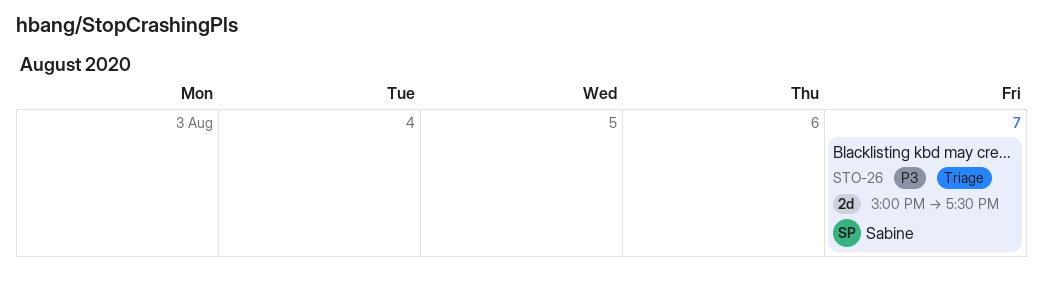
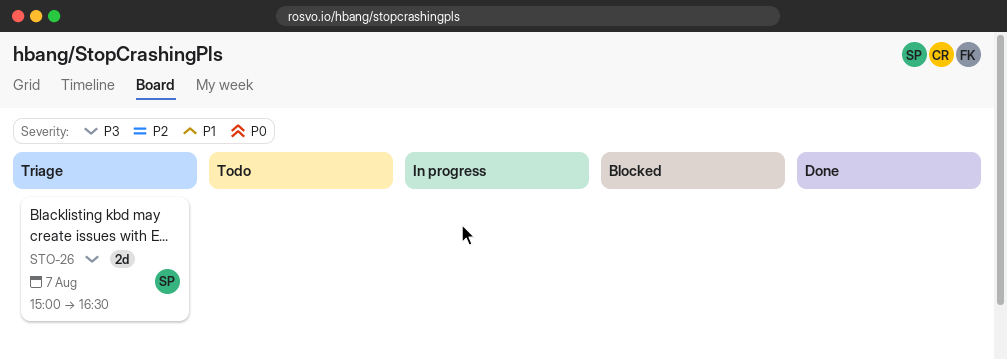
STO-26, ends: 17:30 -> 16:30

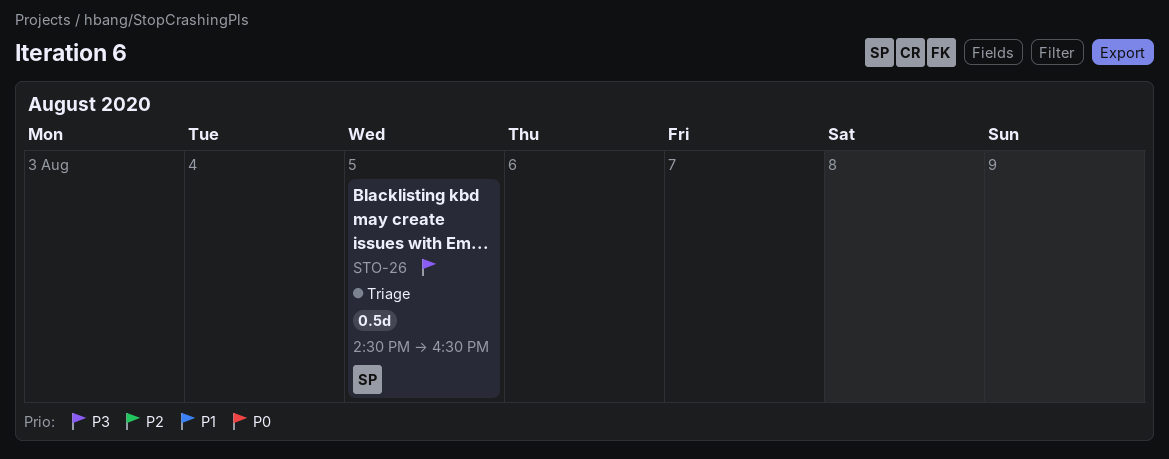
STO-26, estimate: 2d -> 0.5d
STO-26, day: Aug 7 -> Aug 5
STO-26, begins: 15:00 -> 14:30

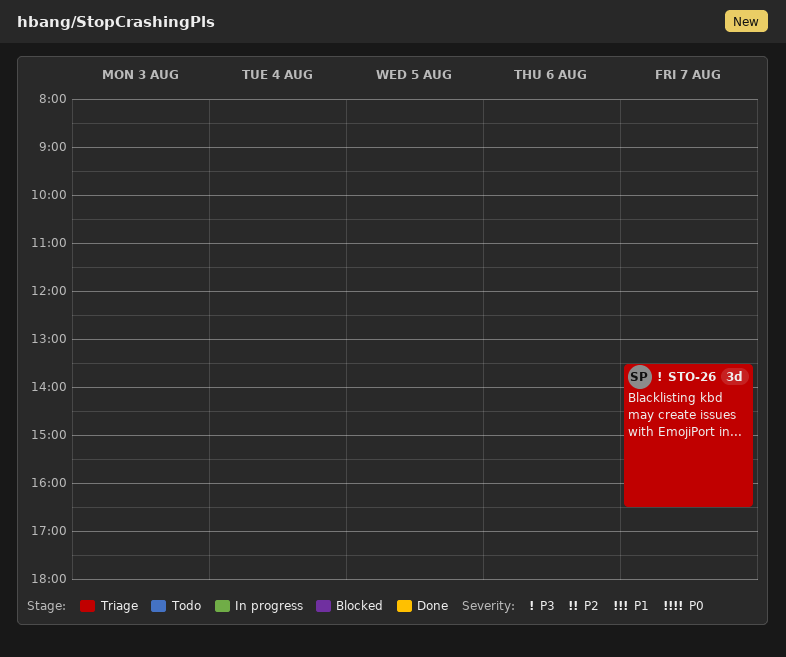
STO-26, estimate: 0.5d -> 3d
STO-26, day: Aug 5 -> Aug 7
STO-26, begins: 14:30 -> 13:30

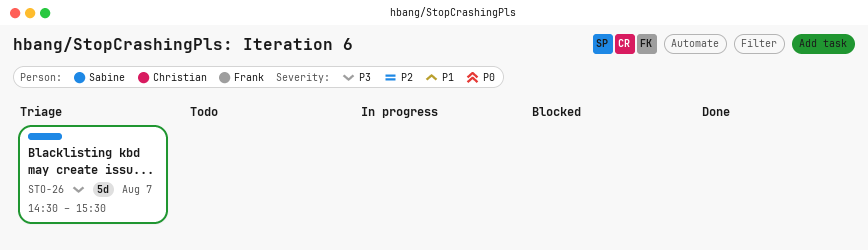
STO-26, estimate: 3d -> 5d
STO-26, begins: 13:30 -> 14:30
STO-26, ends: 16:30 -> 15:30

